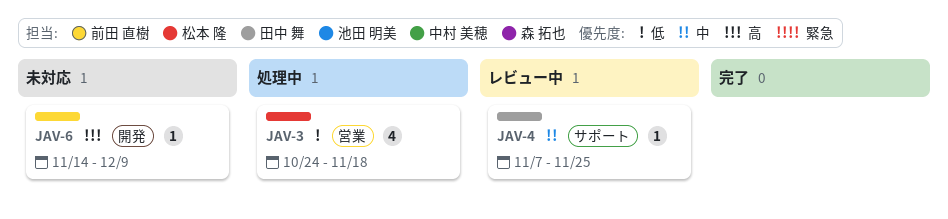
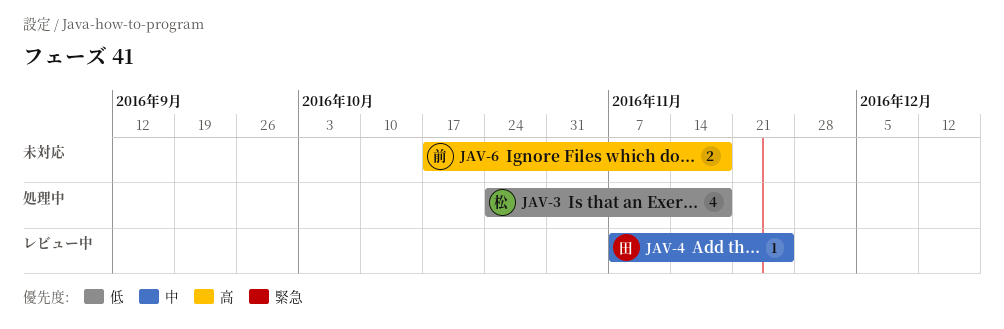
JAV-6, estimate: 1 -> 2
JAV-6, start: Nov 14 -> Oct 17
JAV-6, due: Dec 9 -> Nov 18

